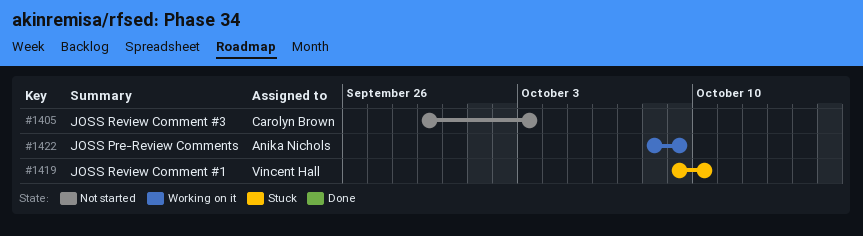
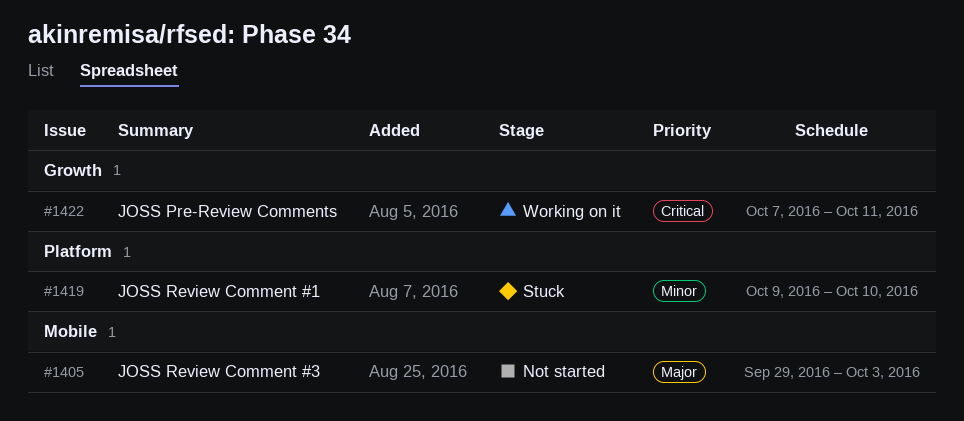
#1422, start: Oct 8 -> Oct 7
#1422, due: Oct 9 -> Oct 11

